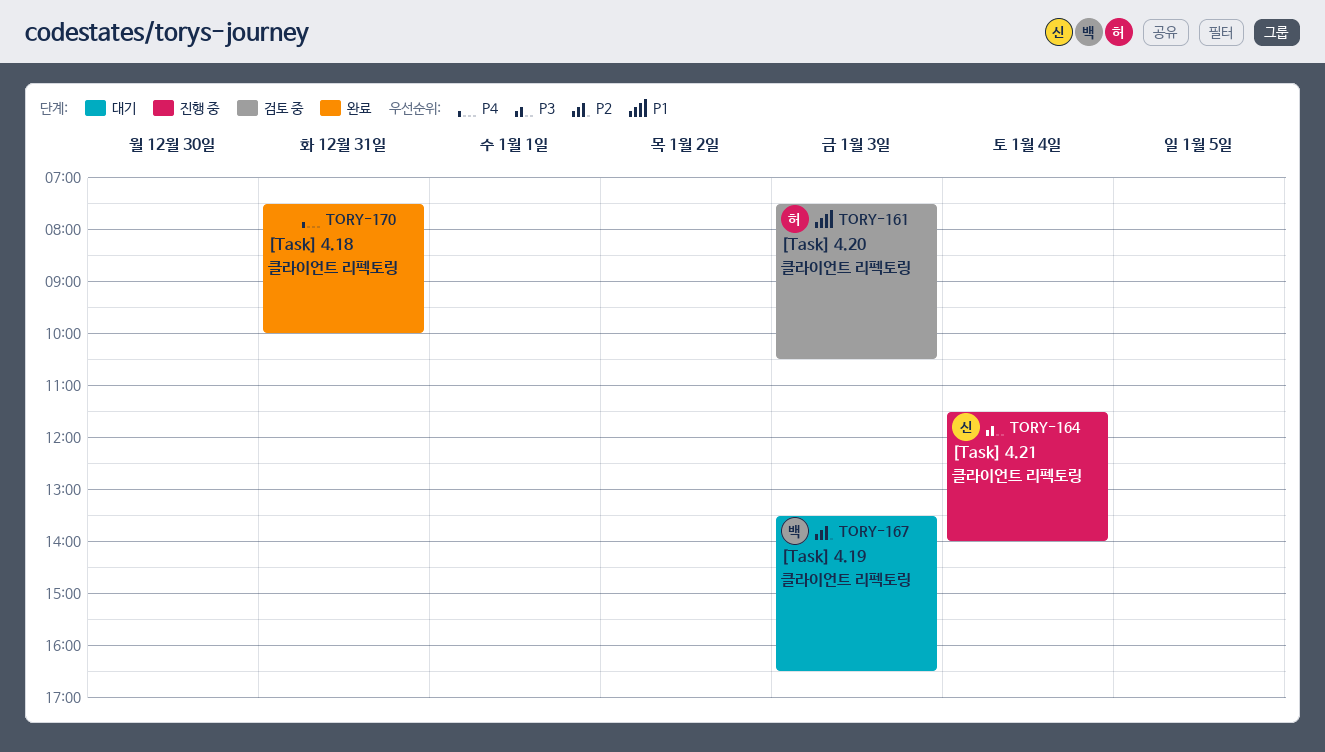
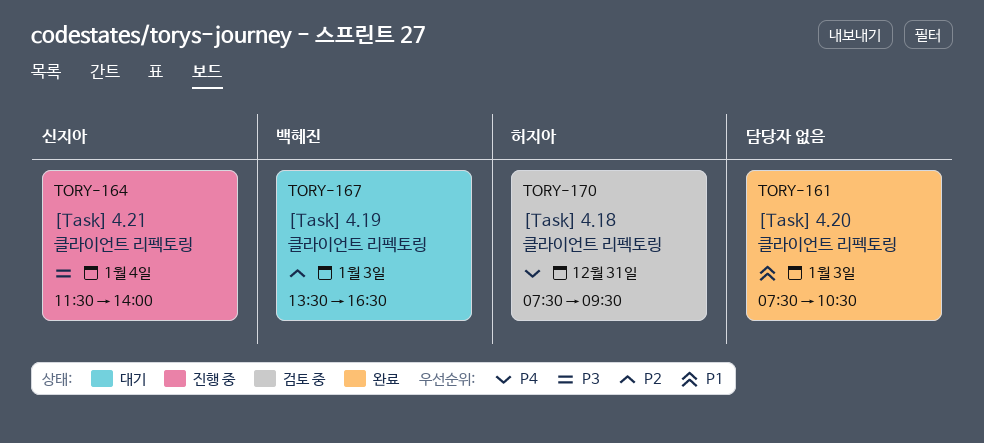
TORY-161, status: 검토 중 -> 완료
TORY-161, owner: 허지아 -> none
TORY-170, status: 완료 -> 검토 중
TORY-170, owner: none -> 허지아
TORY-170, ends: 10:00 -> 09:30

